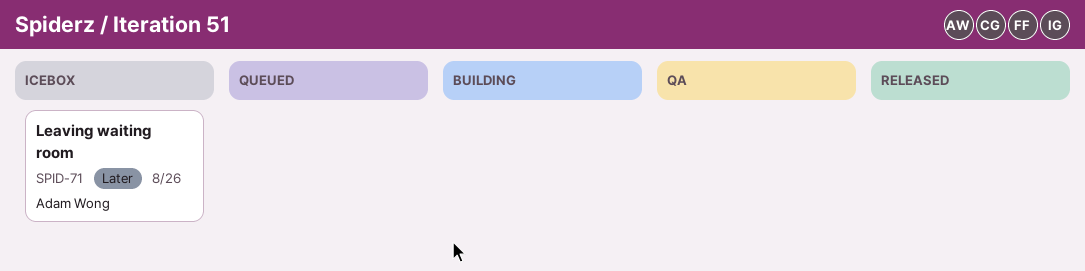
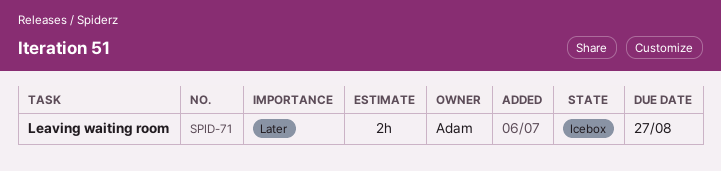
SPID-71, due: Aug 26 -> Aug 27

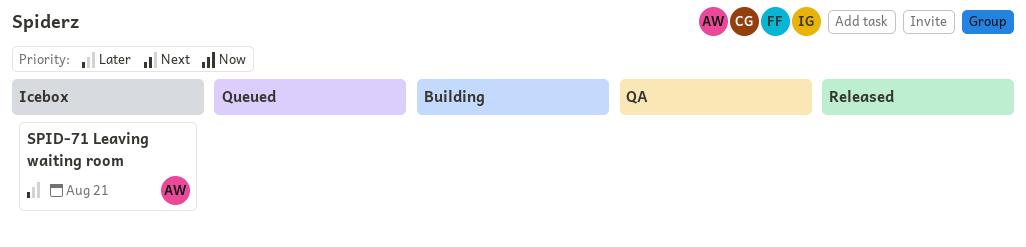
SPID-71, due: Aug 27 -> Aug 21

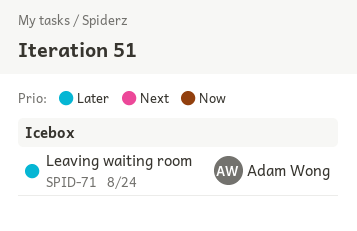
SPID-71, due: Aug 21 -> Aug 24

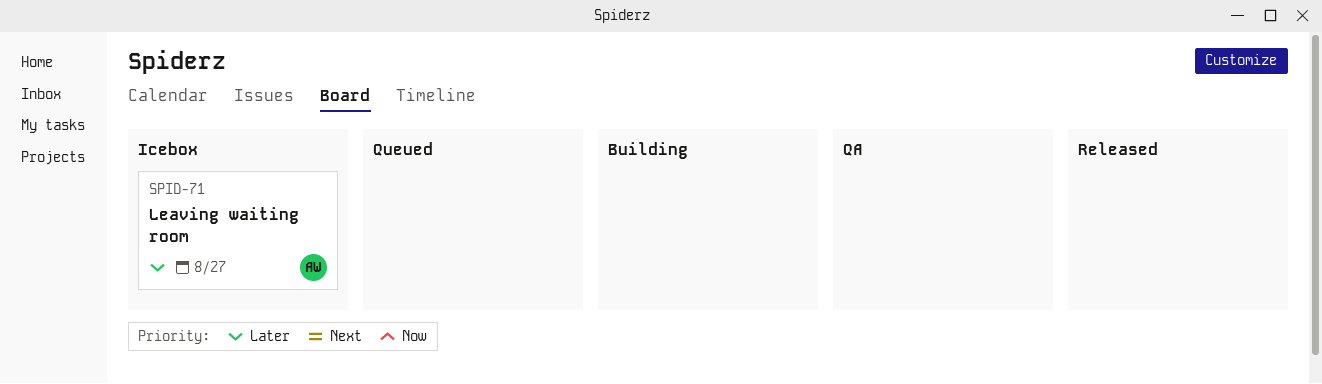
SPID-71, due: Aug 24 -> Aug 27

